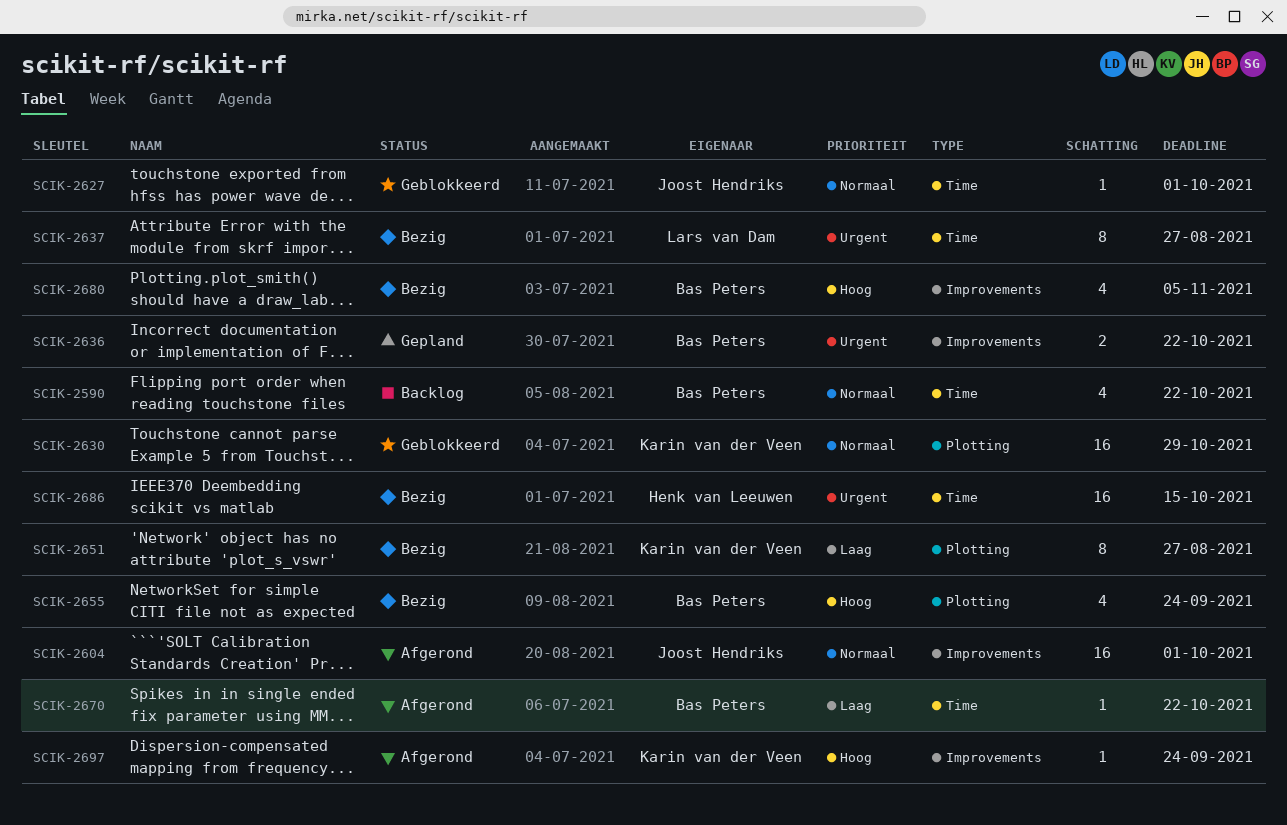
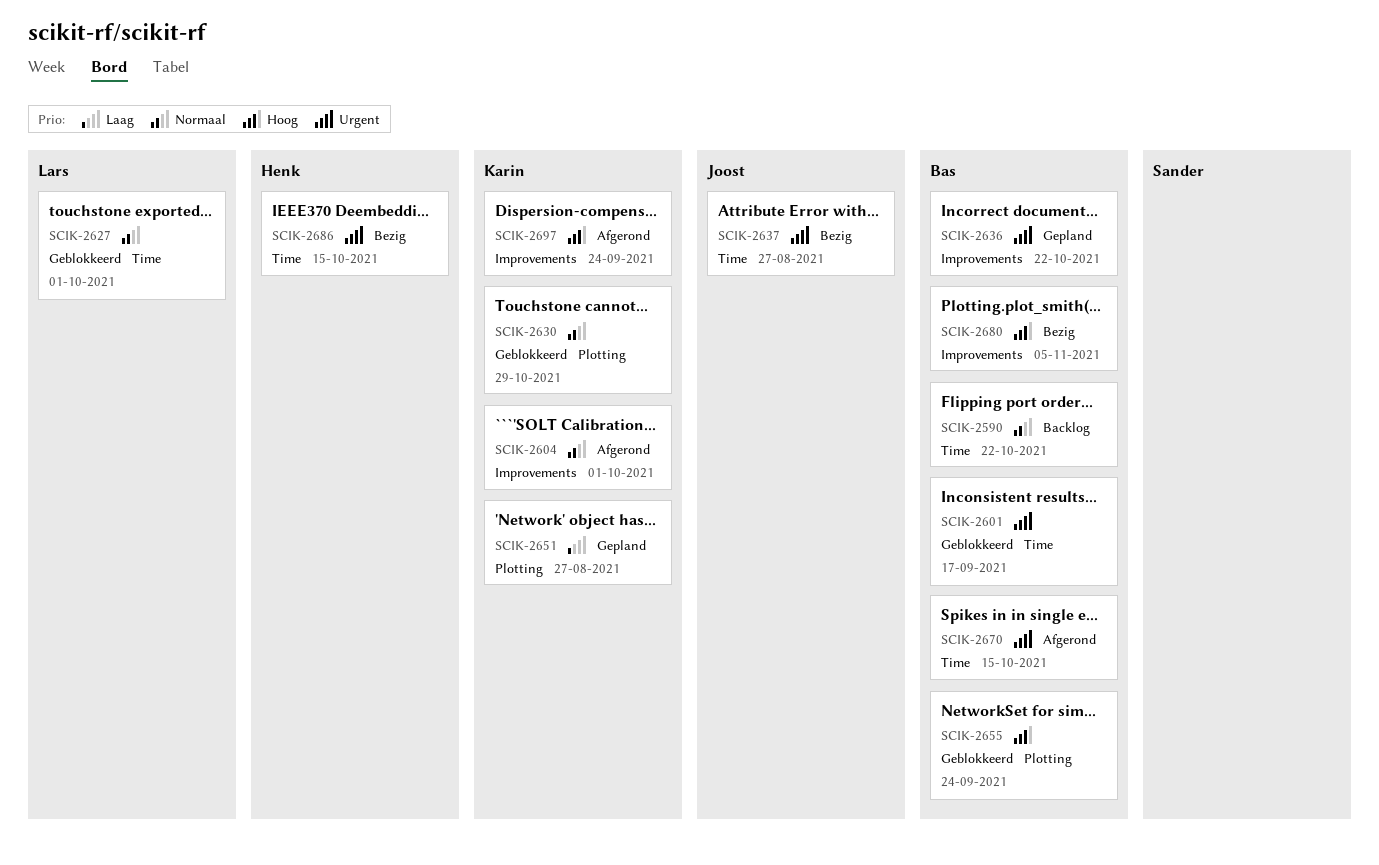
SCIK-2601: none -> present
SCIK-2604, owner: Joost Hendriks -> Karin van der Veen
SCIK-2627, owner: Joost Hendriks -> Lars van Dam
SCIK-2637, owner: Lars van Dam -> Joost Hendriks
SCIK-2651, status: Bezig -> Gepland
SCIK-2655, status: Bezig -> Geblokkeerd
SCIK-2670, priority: Laag -> Urgent
SCIK-2670, due: Oct 22 -> Oct 15

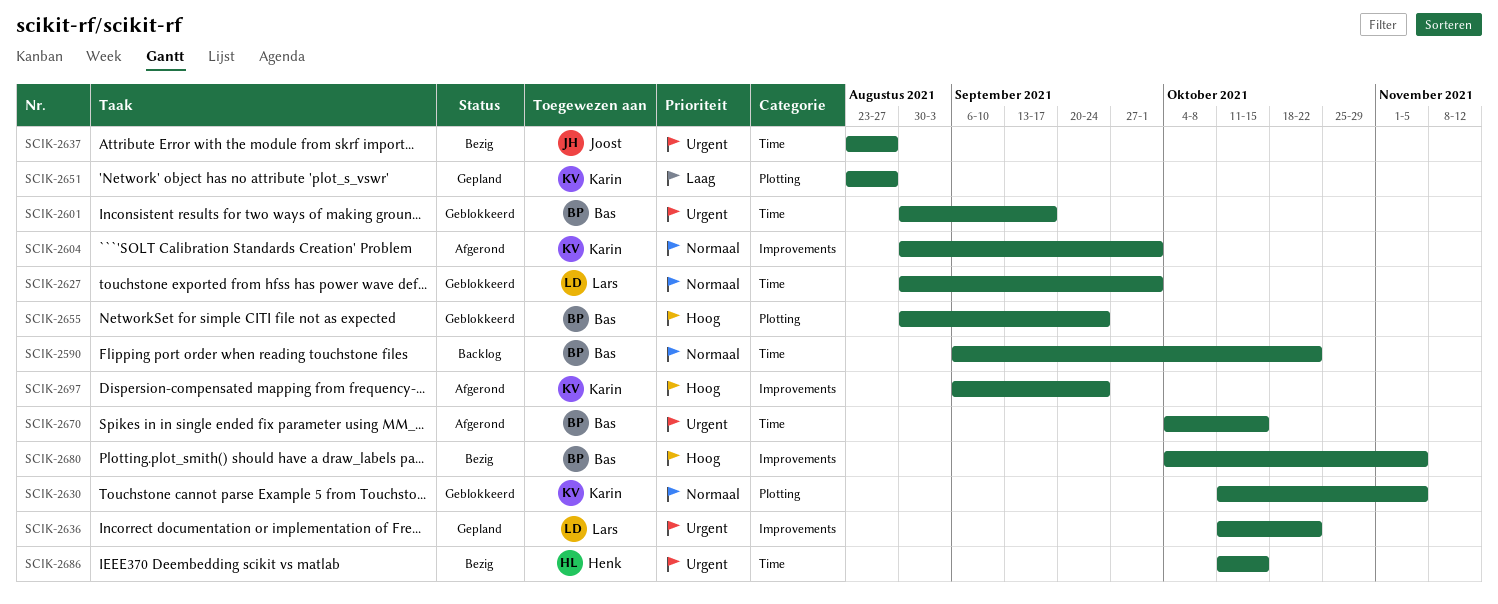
SCIK-2630, due: Oct 29 -> Nov 5
SCIK-2636, owner: Bas -> Lars

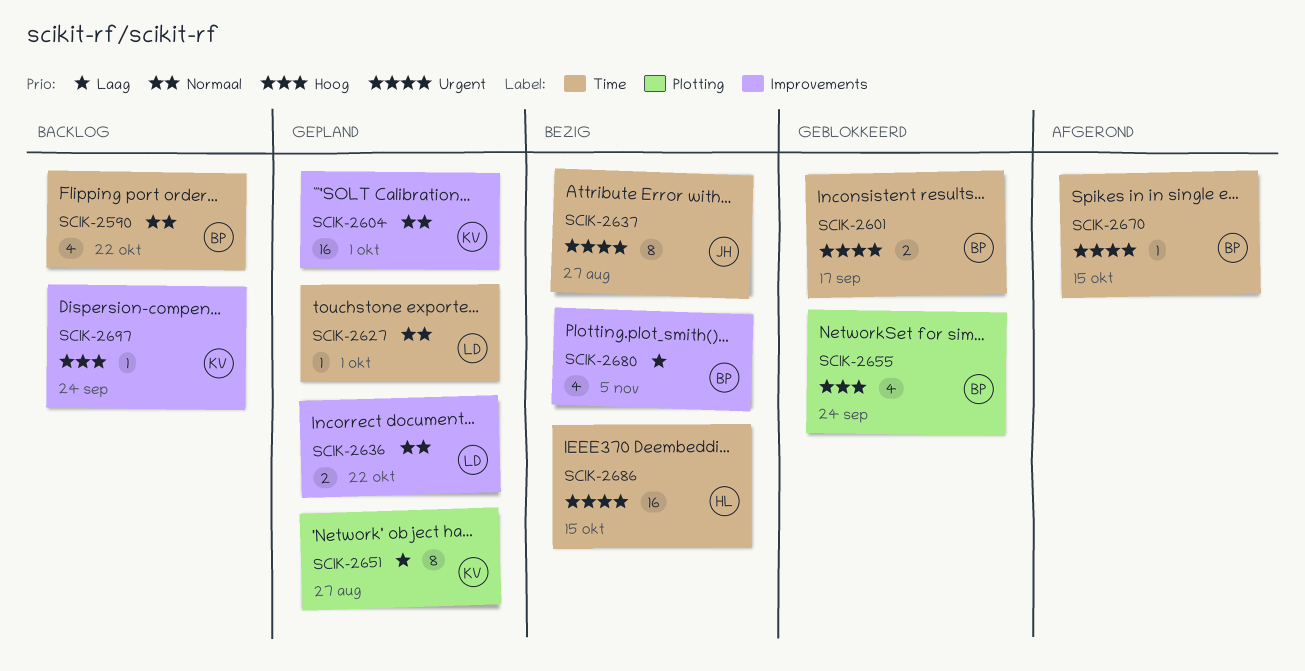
SCIK-2604, status: Afgerond -> Gepland
SCIK-2627, status: Geblokkeerd -> Gepland
SCIK-2630: present -> none
SCIK-2636, priority: Urgent -> Normaal
SCIK-2680, priority: Hoog -> Laag
SCIK-2697, status: Afgerond -> Backlog

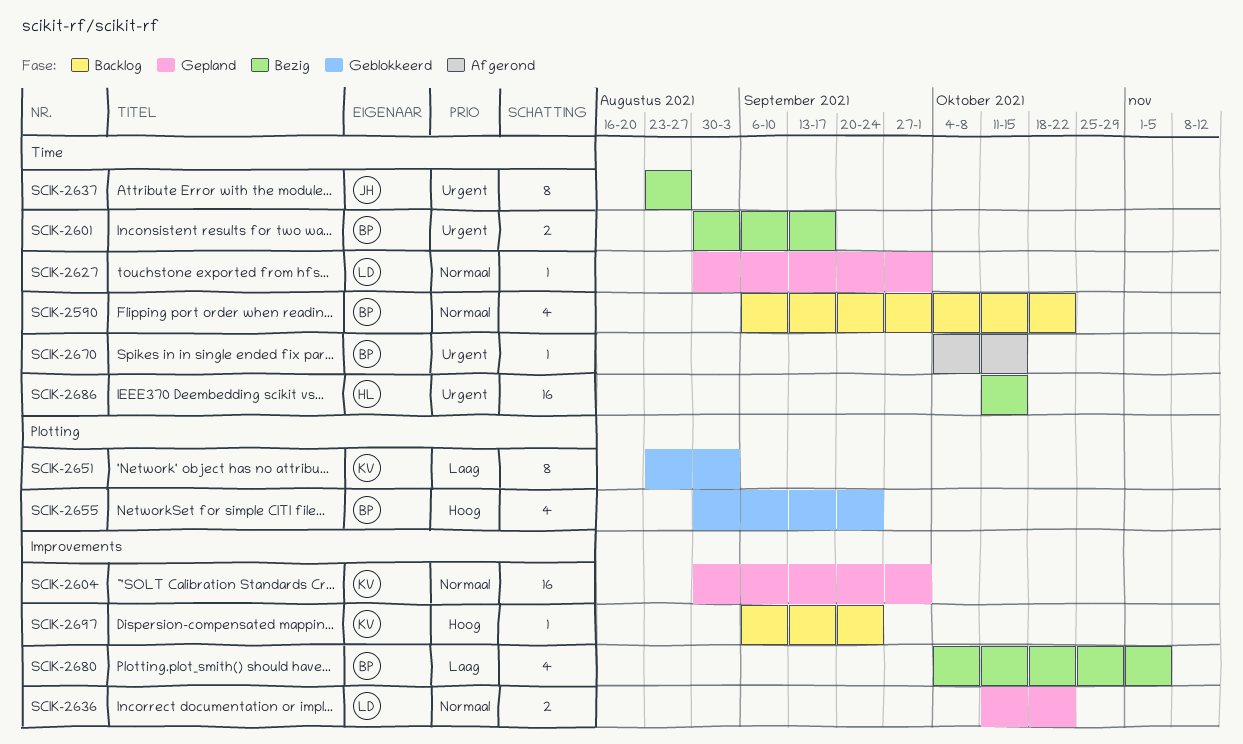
SCIK-2601, status: Geblokkeerd -> Bezig
SCIK-2651, status: Gepland -> Geblokkeerd
SCIK-2651, due: Aug 27 -> Sep 3

